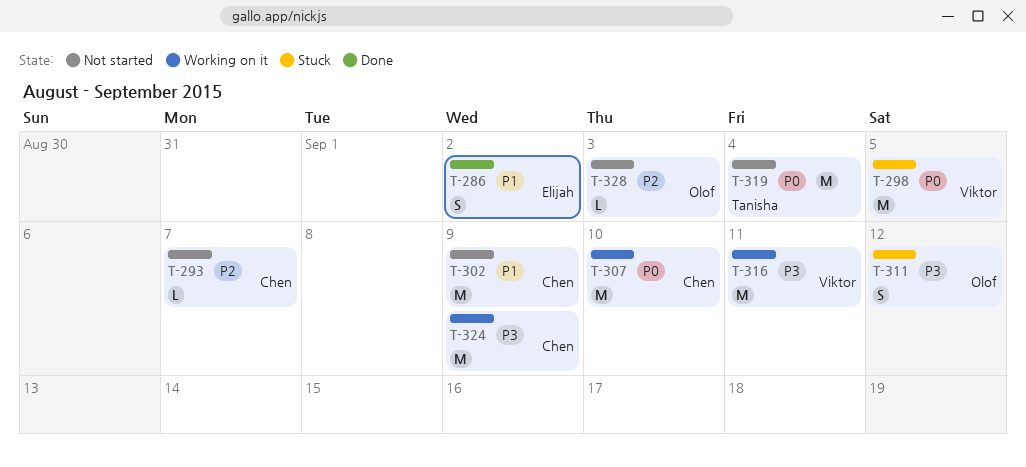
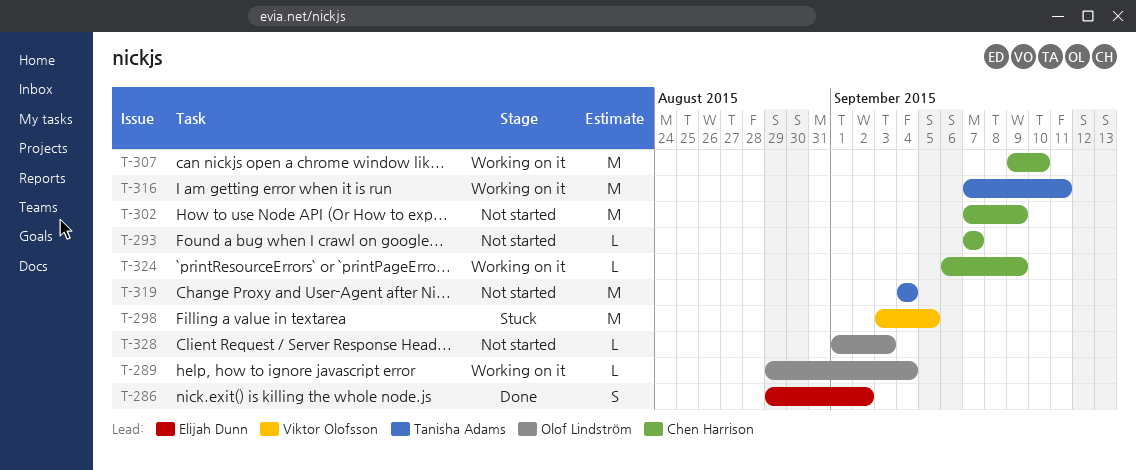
T-289: none -> present
T-311: present -> none
T-316, owner: Viktor Olofsson -> Tanisha Adams
T-324, estimate: M -> L

